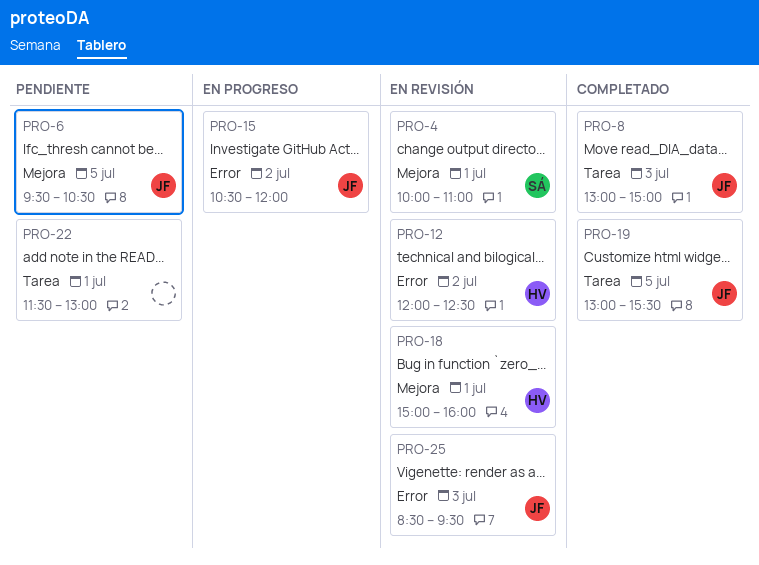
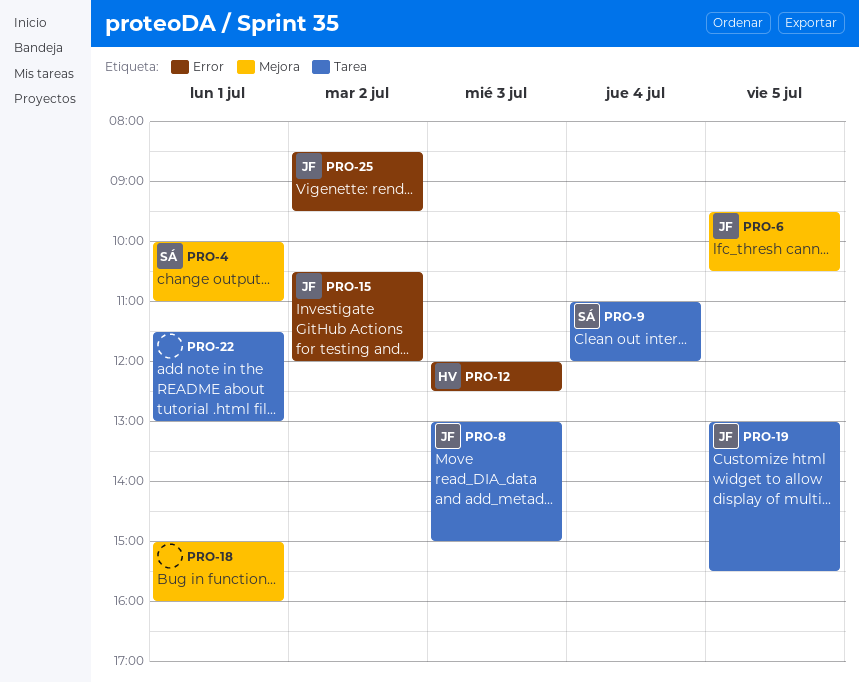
PRO-9: none -> present
PRO-12, day: Jul 2 -> Jul 3
PRO-18, owner: HV -> none
PRO-25, day: Jul 3 -> Jul 2

